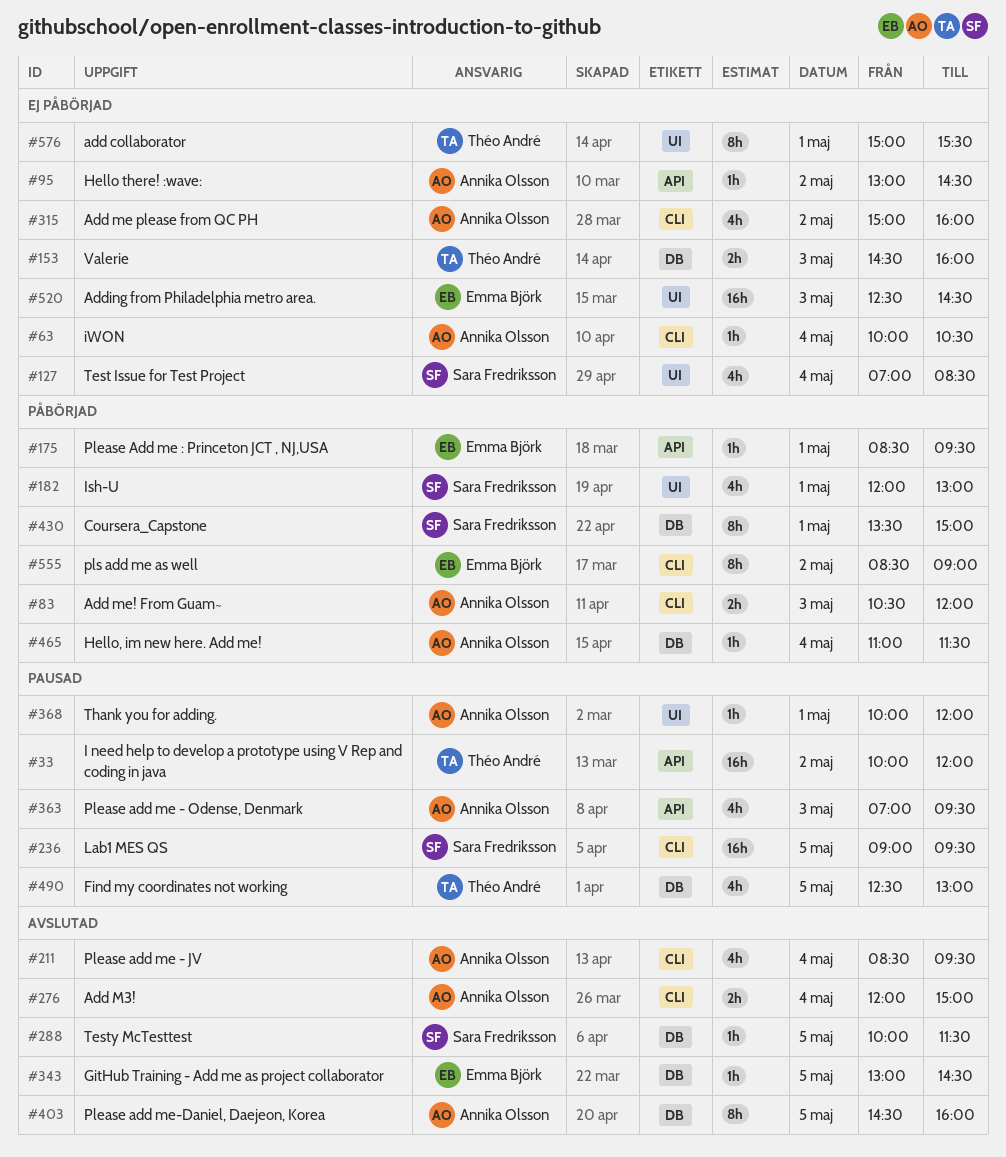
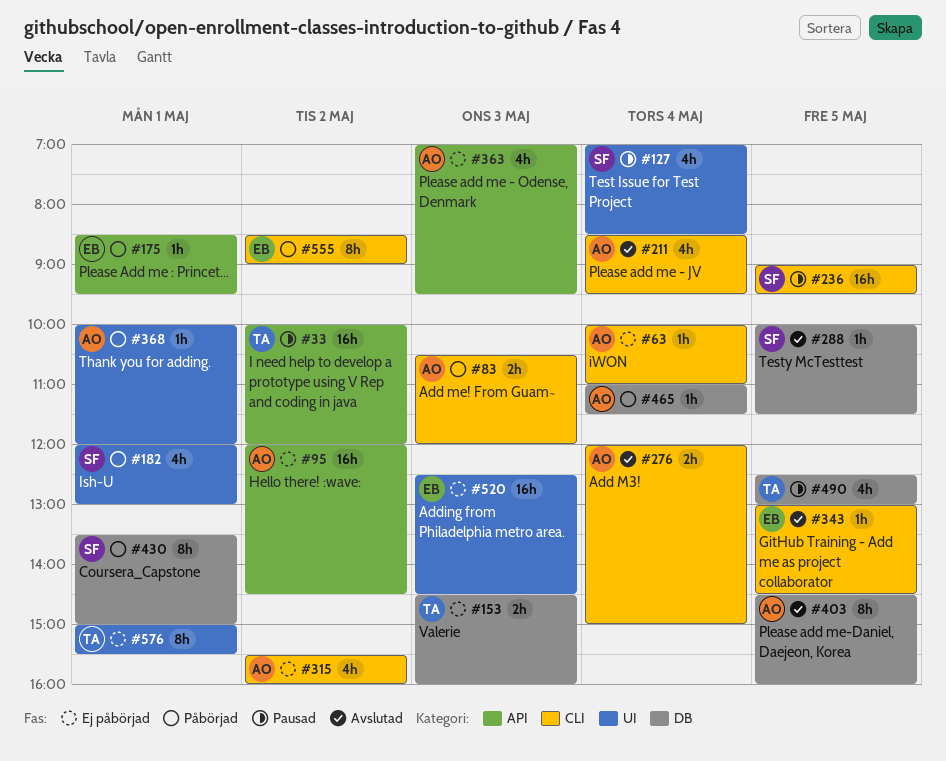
#63, ends: 10:30 -> 11:00
#95, estimate: 1h -> 16h
#95, begins: 13:00 -> 12:00
#127, status: Ej påbörjad -> Pausad
#315, begins: 15:00 -> 15:30
#343, label: DB -> CLI
#363, status: Pausad -> Ej påbörjad
#368, status: Pausad -> Påbörjad

